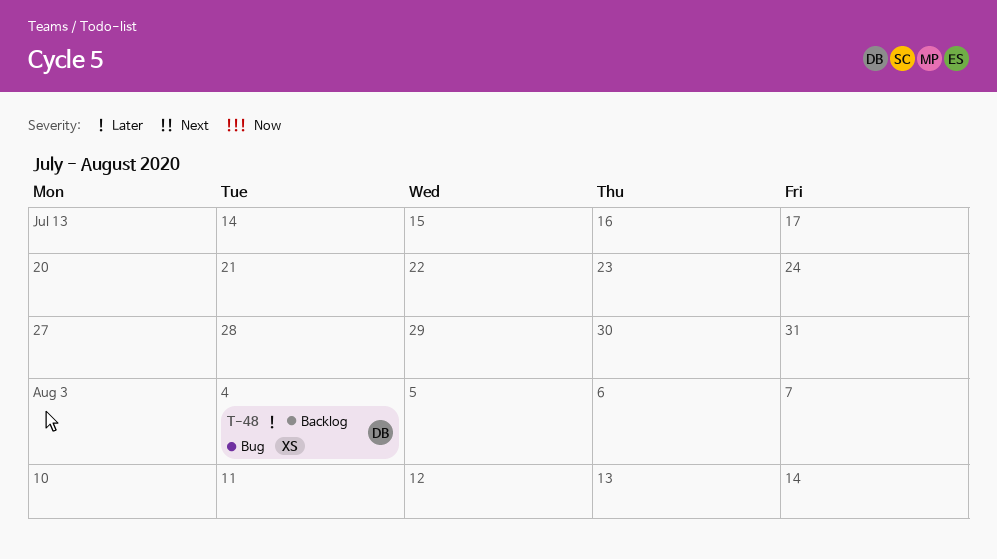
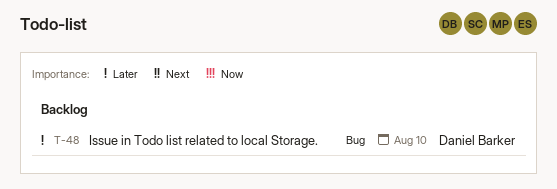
T-48, due: Aug 4 -> Aug 10

